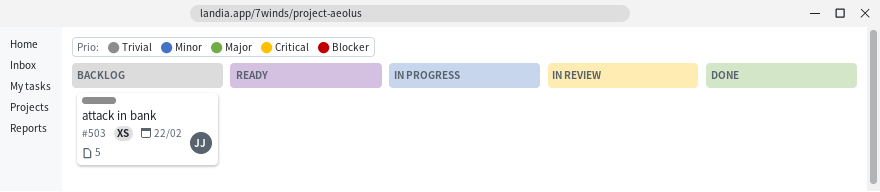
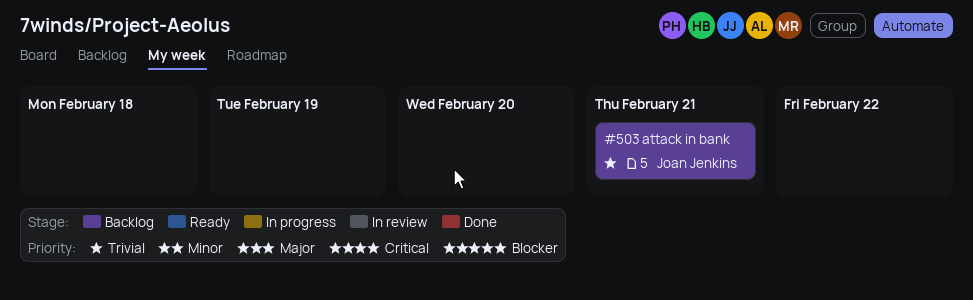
#503, due: Feb 22 -> Feb 21

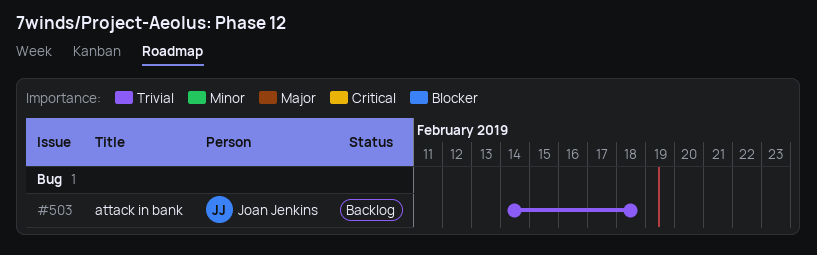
#503, due: Feb 21 -> Feb 18

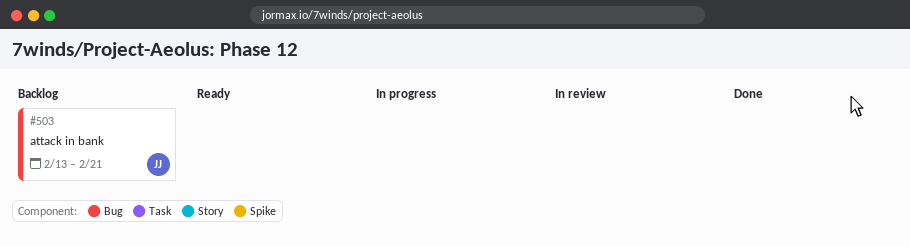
#503, start: Feb 14 -> Feb 13
#503, due: Feb 18 -> Feb 21

